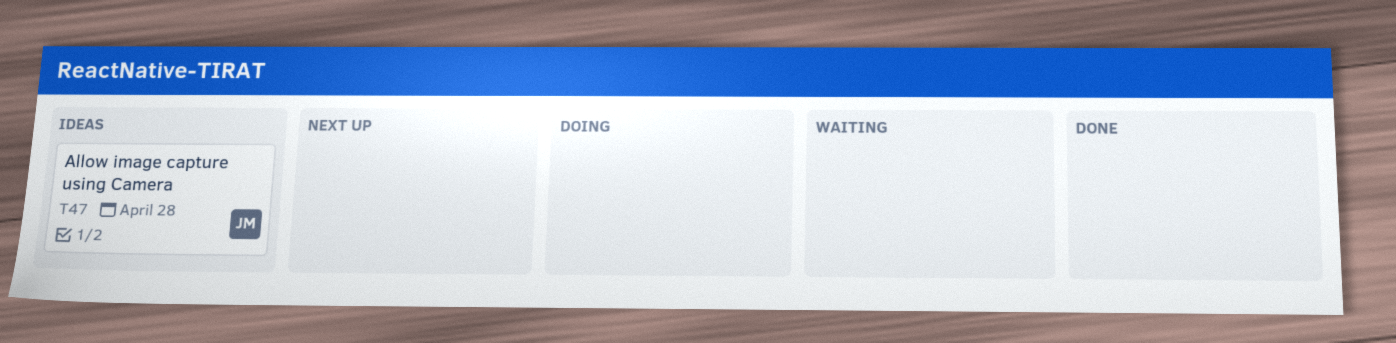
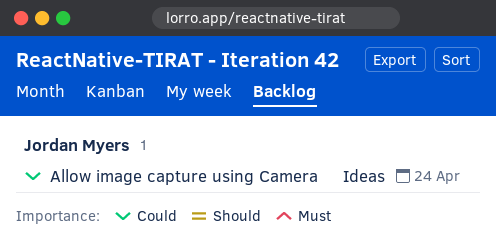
Allow image capture using Camera, due: Apr 28 -> Apr 24

